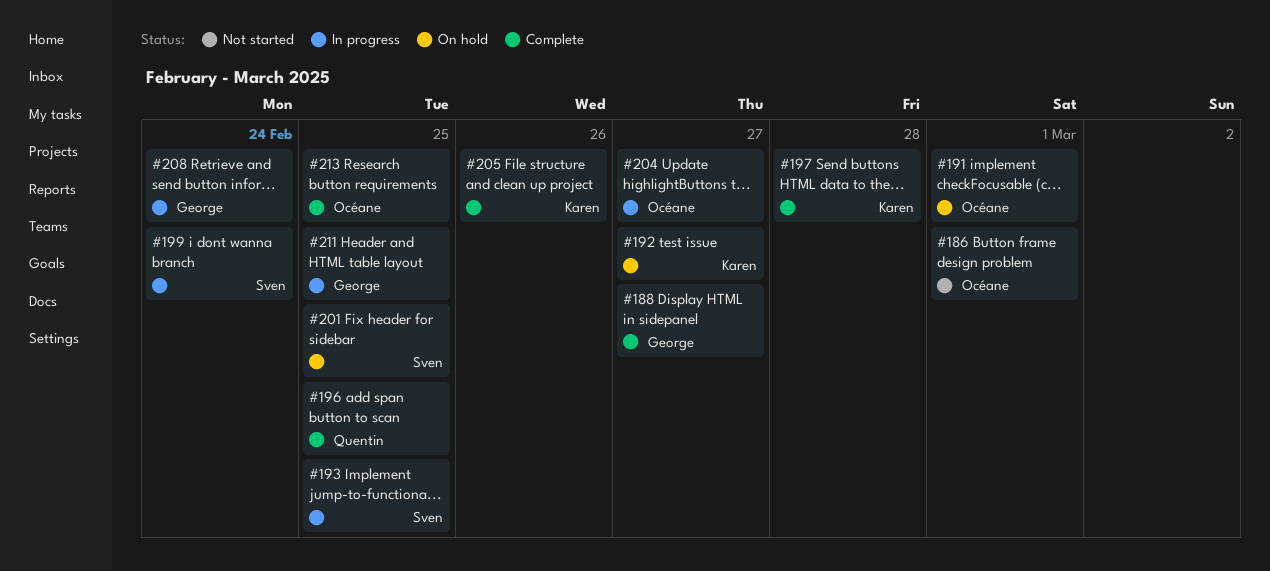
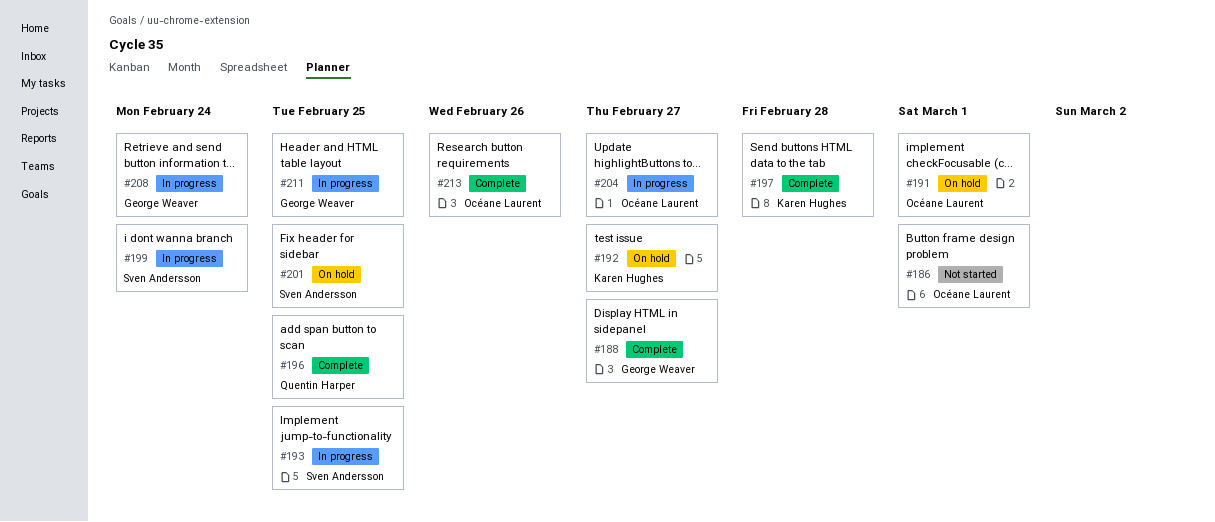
#205: present -> none
#213, due: Feb 25 -> Feb 26

